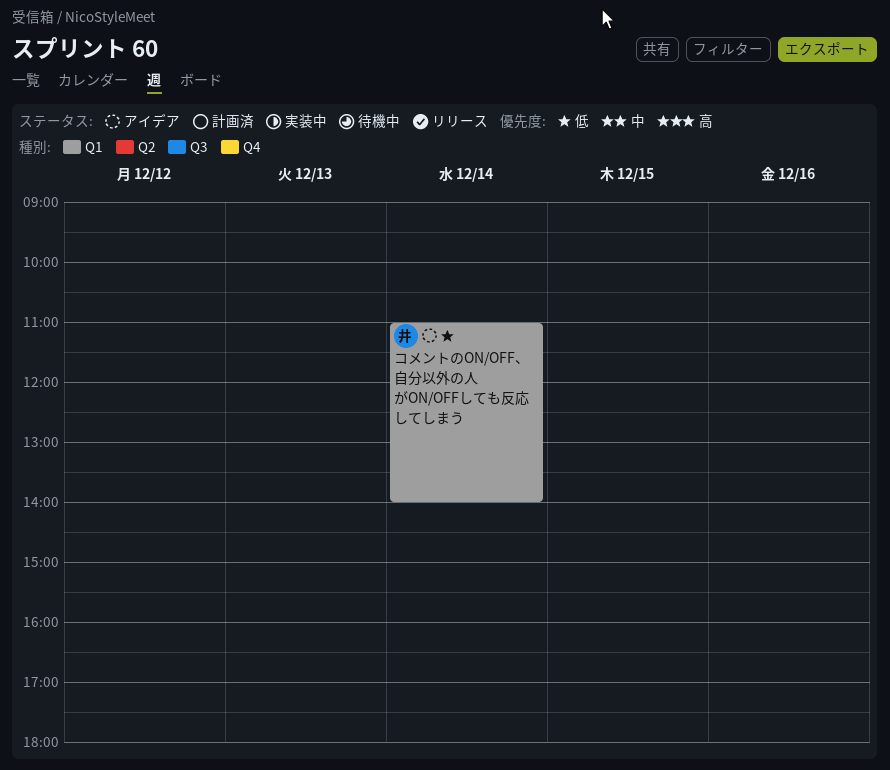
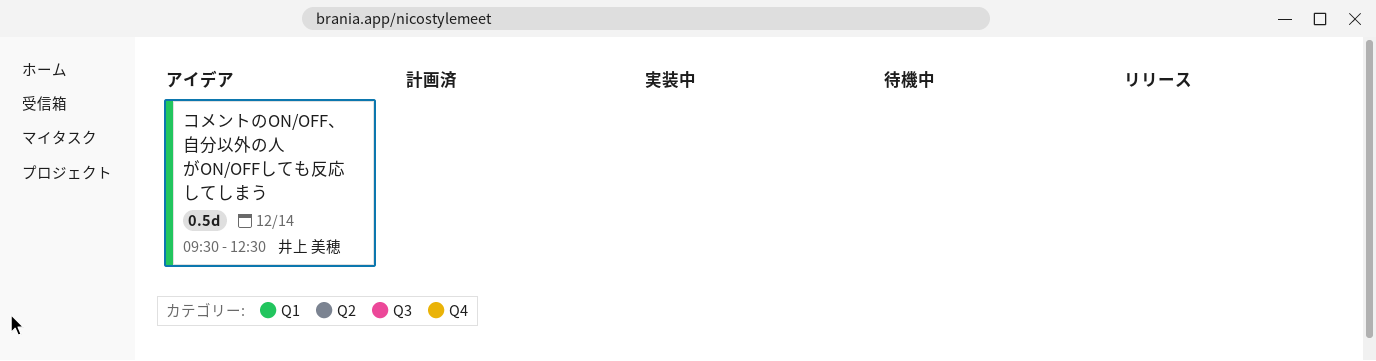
コメントのON/OFF、自分以外の人がON/OFFしても反応してしまう, begins: 11:00 -> 09:30
コメントのON/OFF、自分以外の人がON/OFFしても反応してしまう, ends: 14:00 -> 12:30

